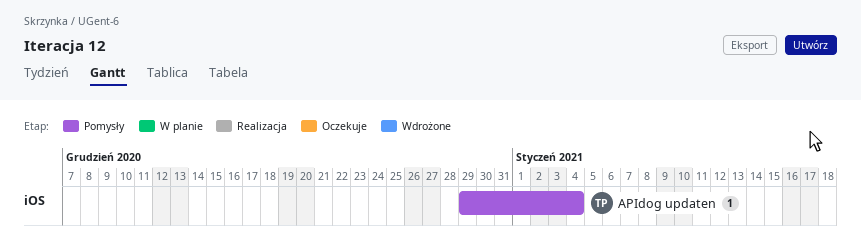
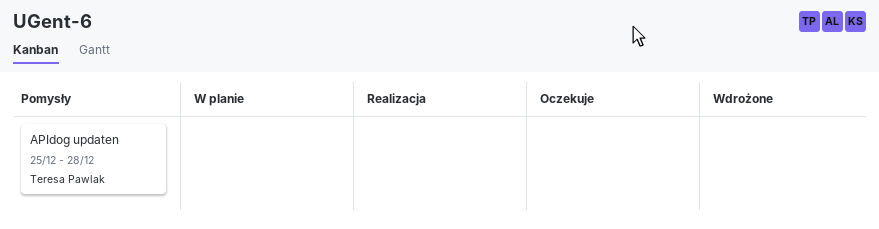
APIdog updaten, start: Dec 29 -> Dec 25
APIdog updaten, due: Jan 4 -> Dec 28

